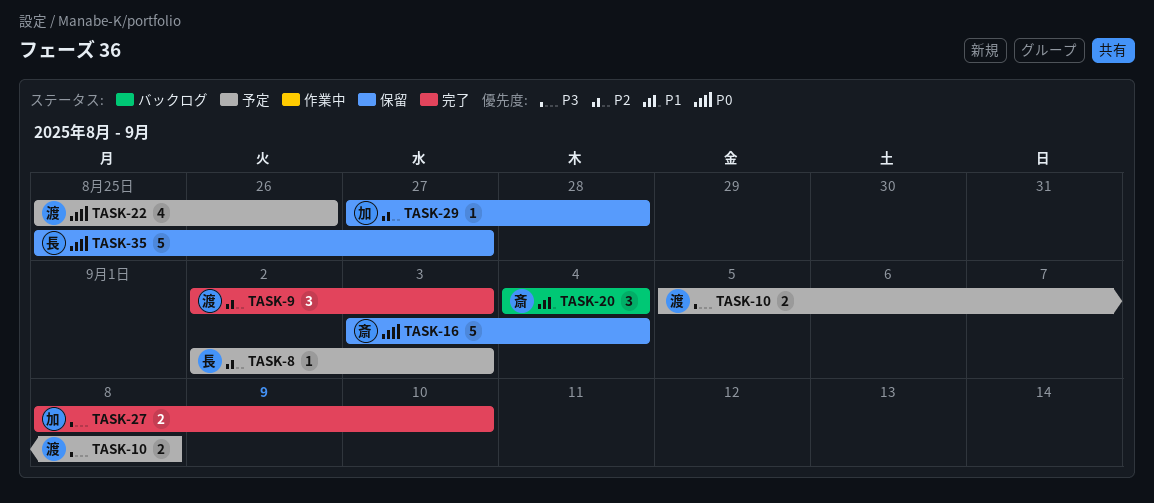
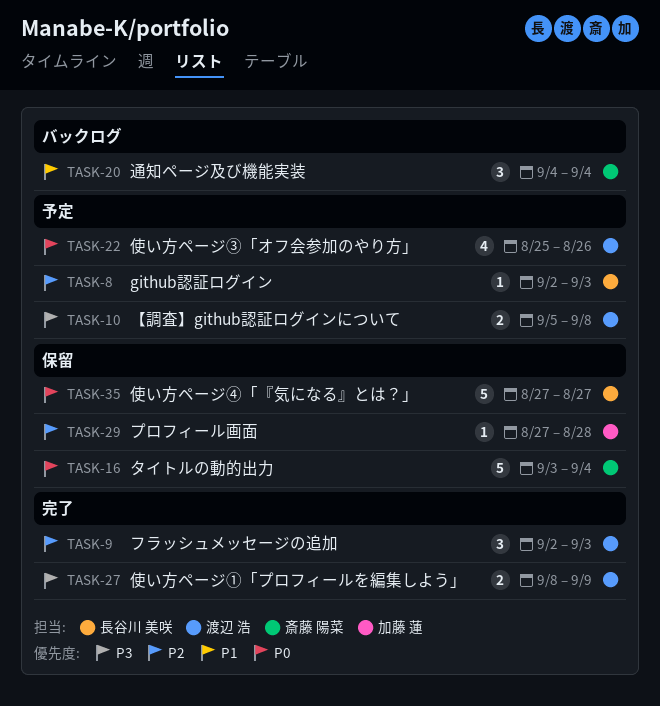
TASK-27, owner: 加藤 蓮 -> 渡辺 浩
TASK-27, due: Sep 10 -> Sep 9
TASK-35, start: Aug 25 -> Aug 27

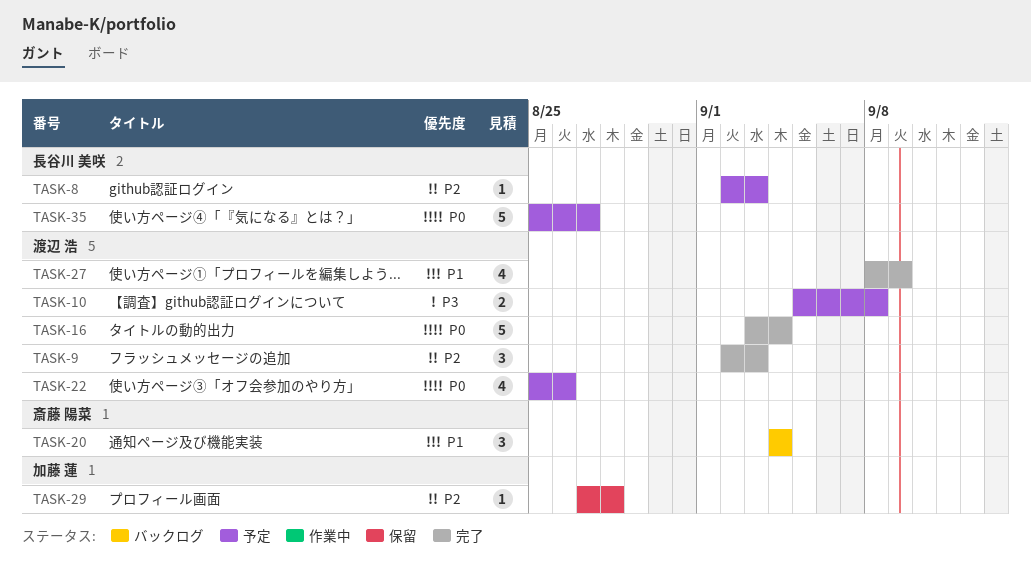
TASK-16, status: 保留 -> 完了
TASK-16, owner: 斎藤 陽菜 -> 渡辺 浩
TASK-27, priority: P3 -> P1
TASK-27, estimate: 2 -> 4
TASK-35, status: 保留 -> 予定
TASK-35, start: Aug 27 -> Aug 25

